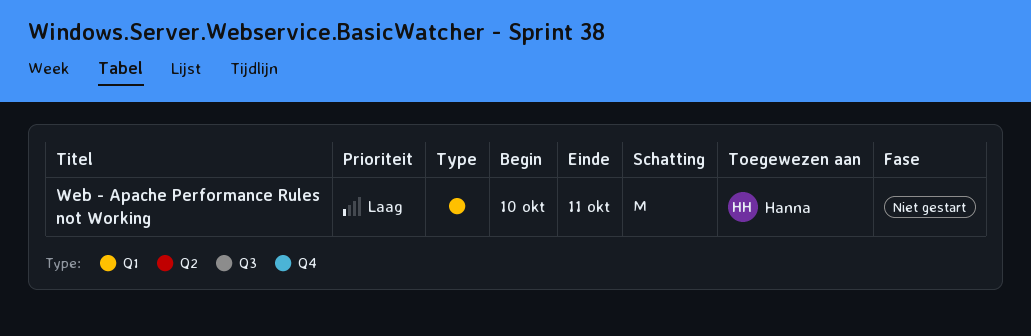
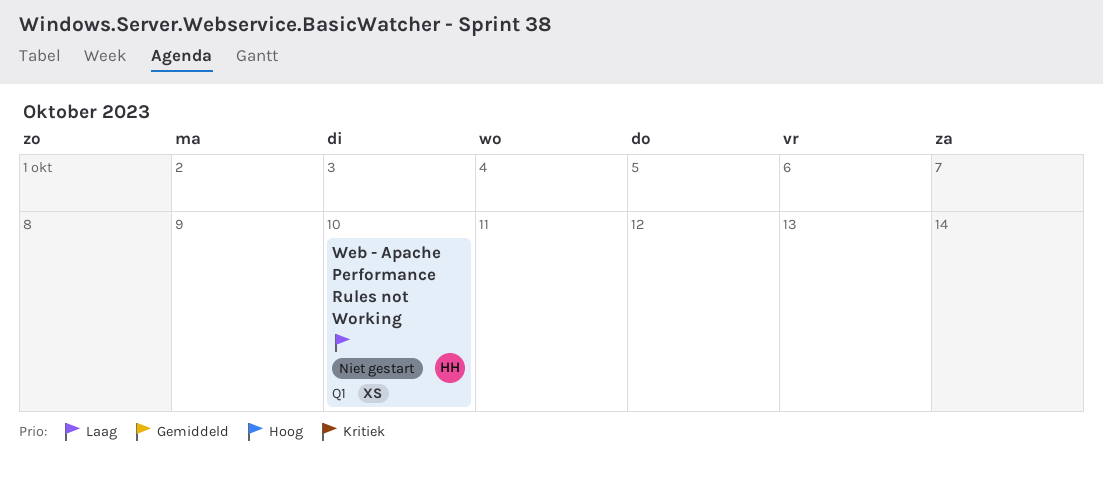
Web - Apache Performance Rules not Working, estimate: M -> XS
Web - Apache Performance Rules not Working, due: Oct 11 -> Oct 10

